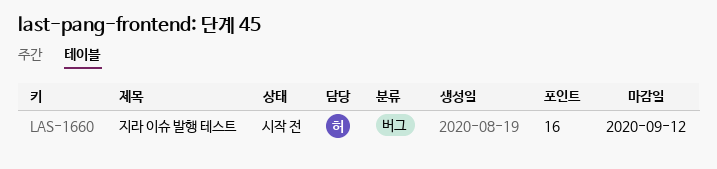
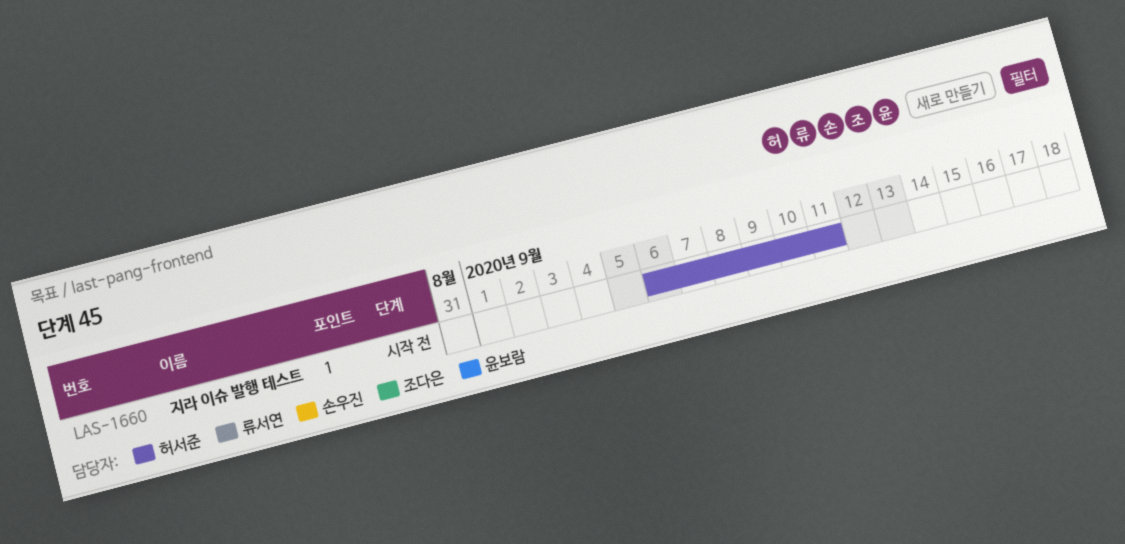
LAS-1660, estimate: 16 -> 1
LAS-1660, due: Sep 12 -> Sep 11

